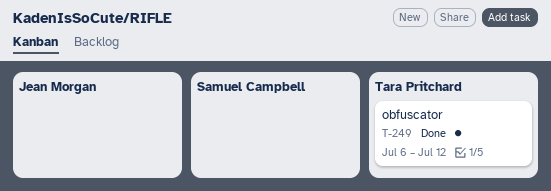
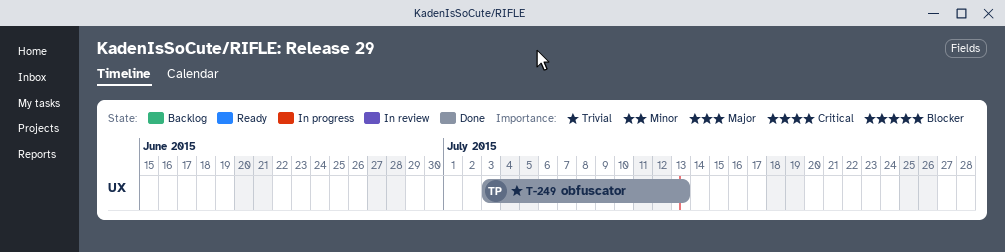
T-249, start: Jul 6 -> Jul 3
T-249, due: Jul 12 -> Jul 13

